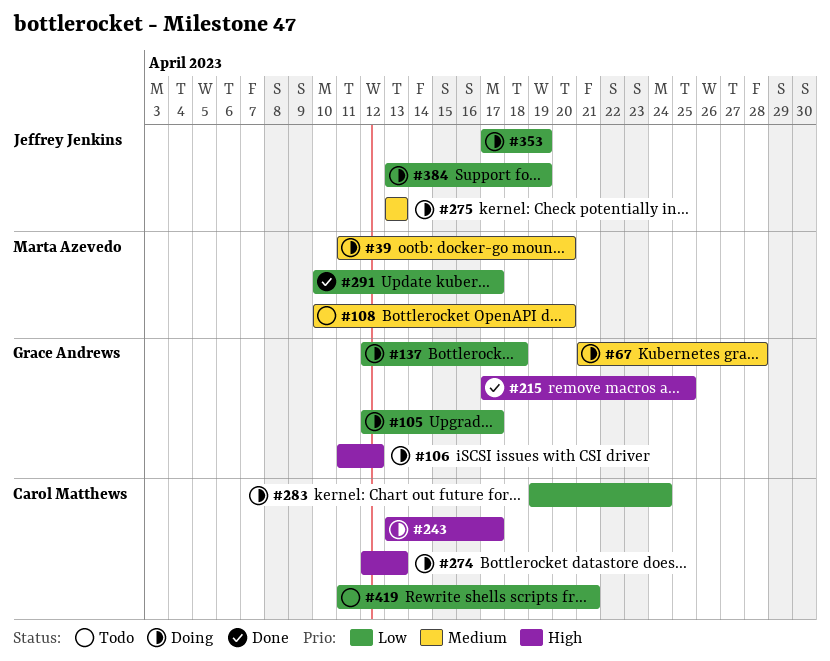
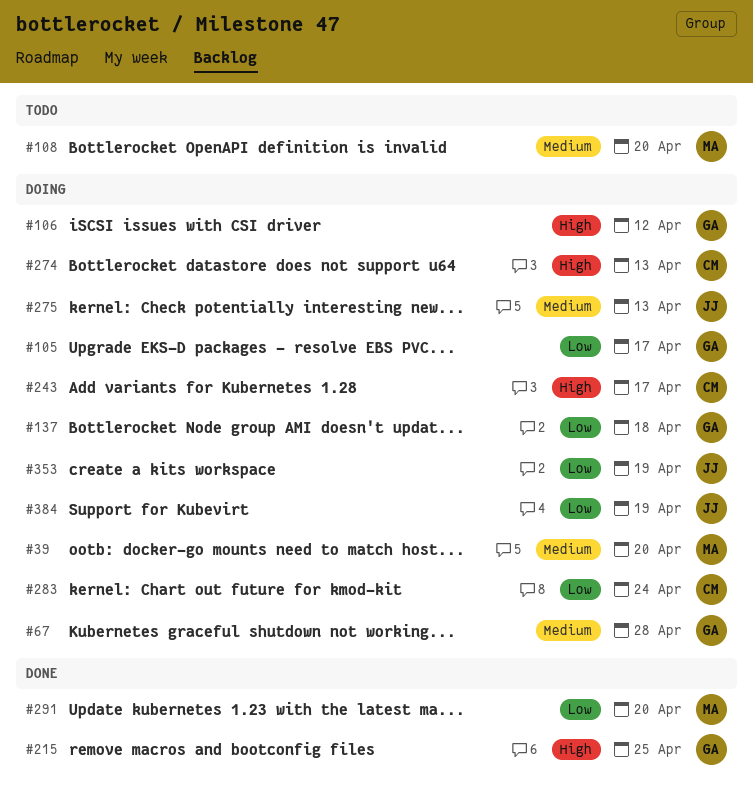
#291, due: Apr 17 -> Apr 20
#419: present -> none

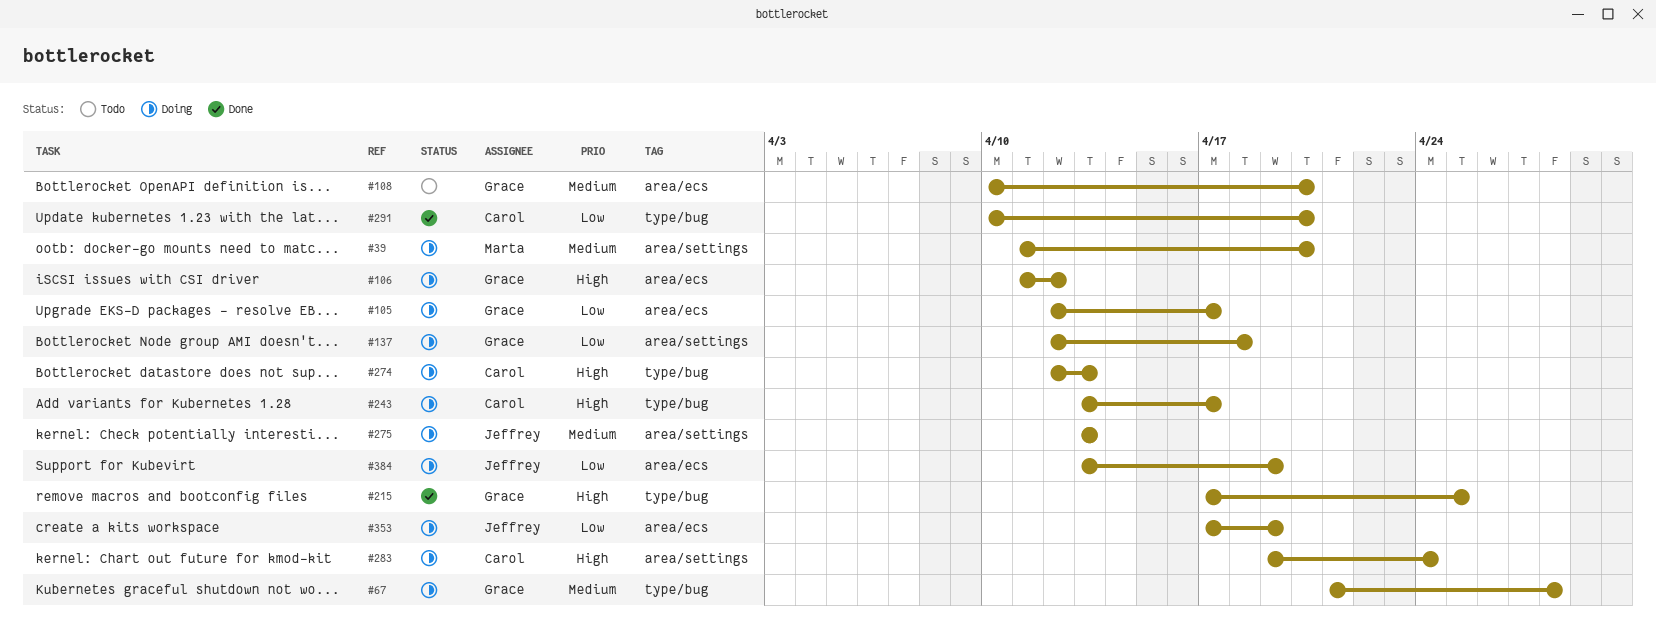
#108, owner: Marta -> Grace
#283, priority: Low -> High
#291, owner: Marta -> Carol

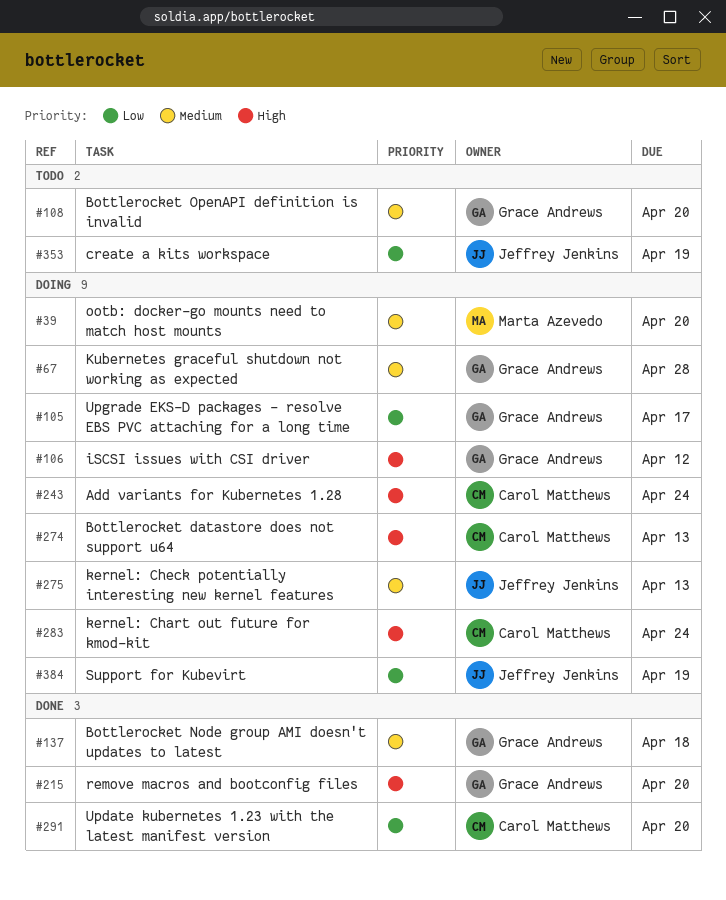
#137, status: Doing -> Done
#137, priority: Low -> Medium
#215, due: Apr 25 -> Apr 20
#243, due: Apr 17 -> Apr 24
#353, status: Doing -> Todo

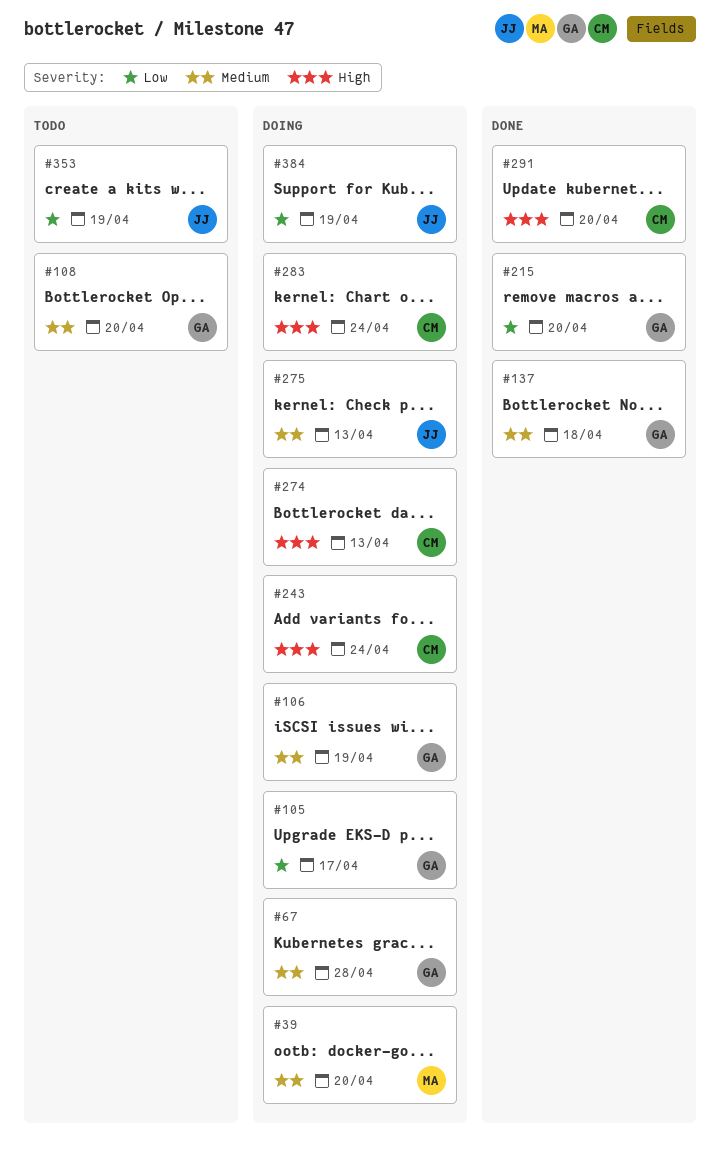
#106, priority: High -> Medium
#106, due: Apr 12 -> Apr 19
#215, priority: High -> Low
#291, priority: Low -> High

